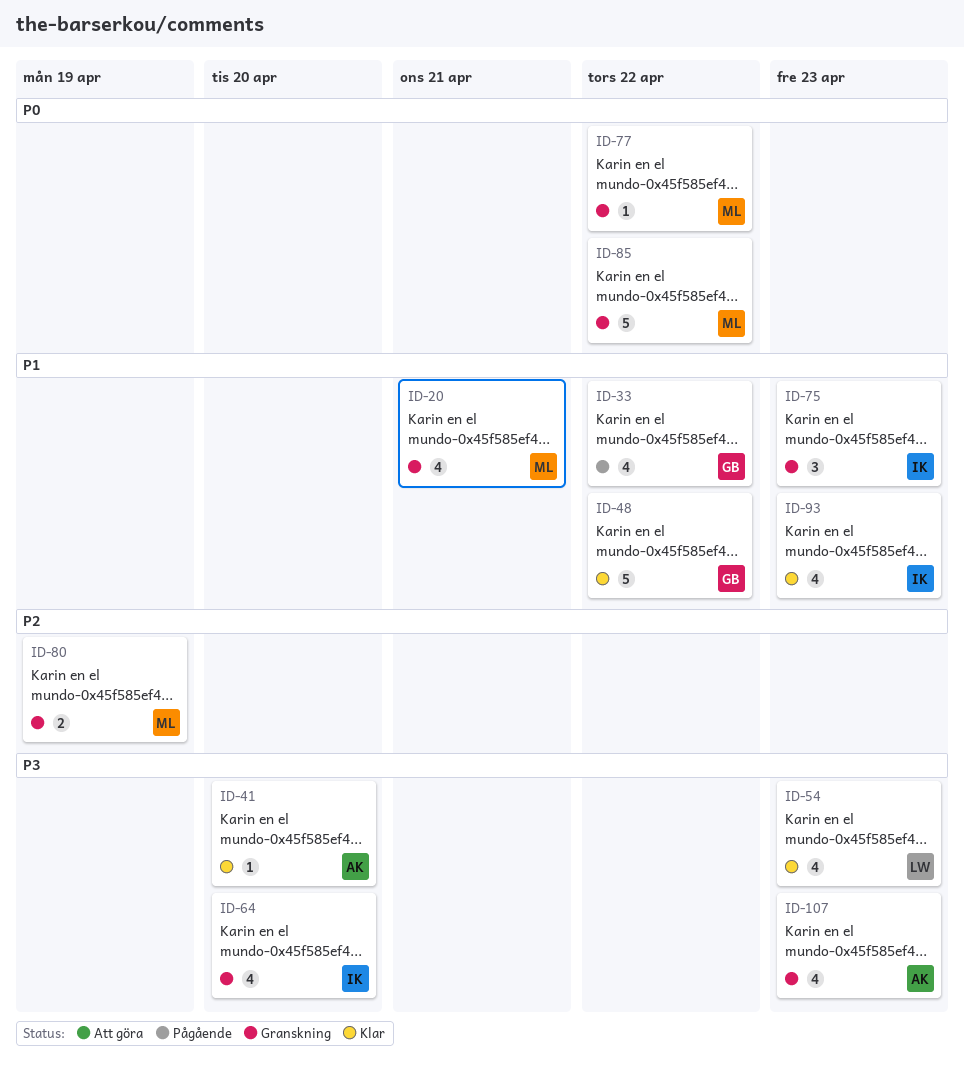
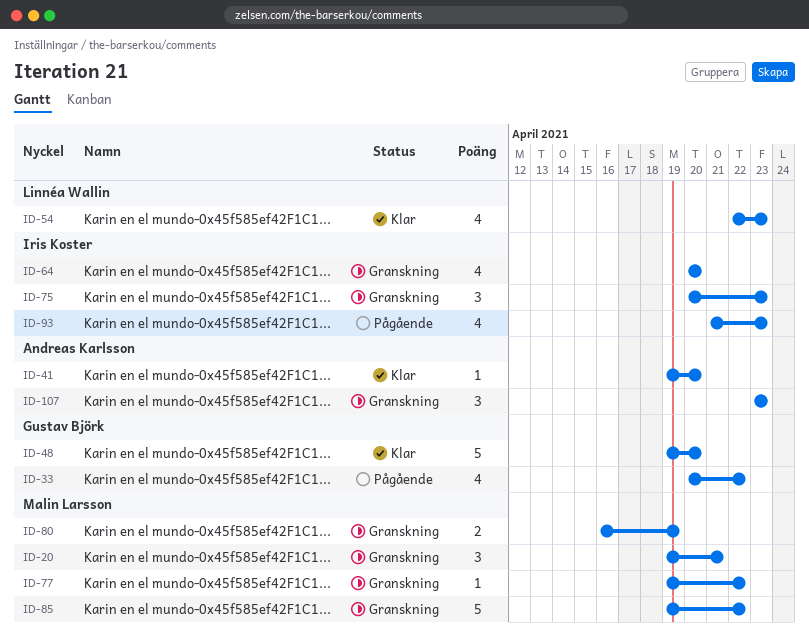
ID-20, estimate: 4 -> 3
ID-48, due: Apr 22 -> Apr 20
ID-93, status: Klar -> Pågående
ID-107, estimate: 4 -> 3

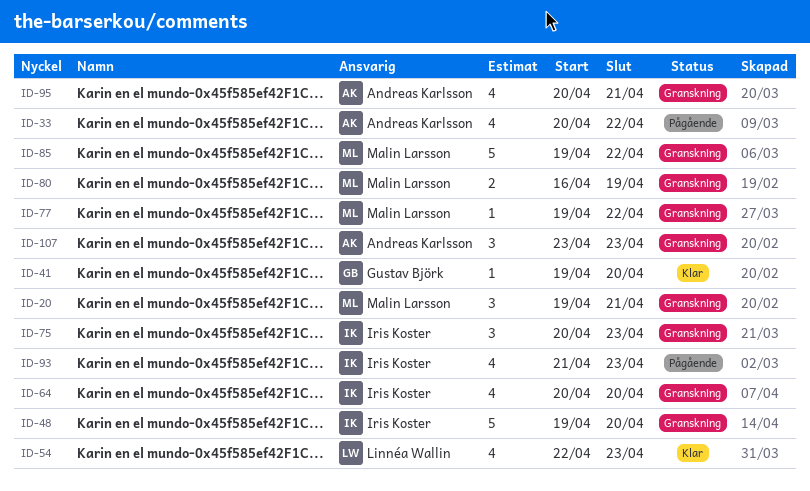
ID-33, owner: Gustav Björk -> Andreas Karlsson
ID-41, owner: Andreas Karlsson -> Gustav Björk
ID-48, status: Klar -> Granskning
ID-48, owner: Gustav Björk -> Iris Koster
ID-95: none -> present

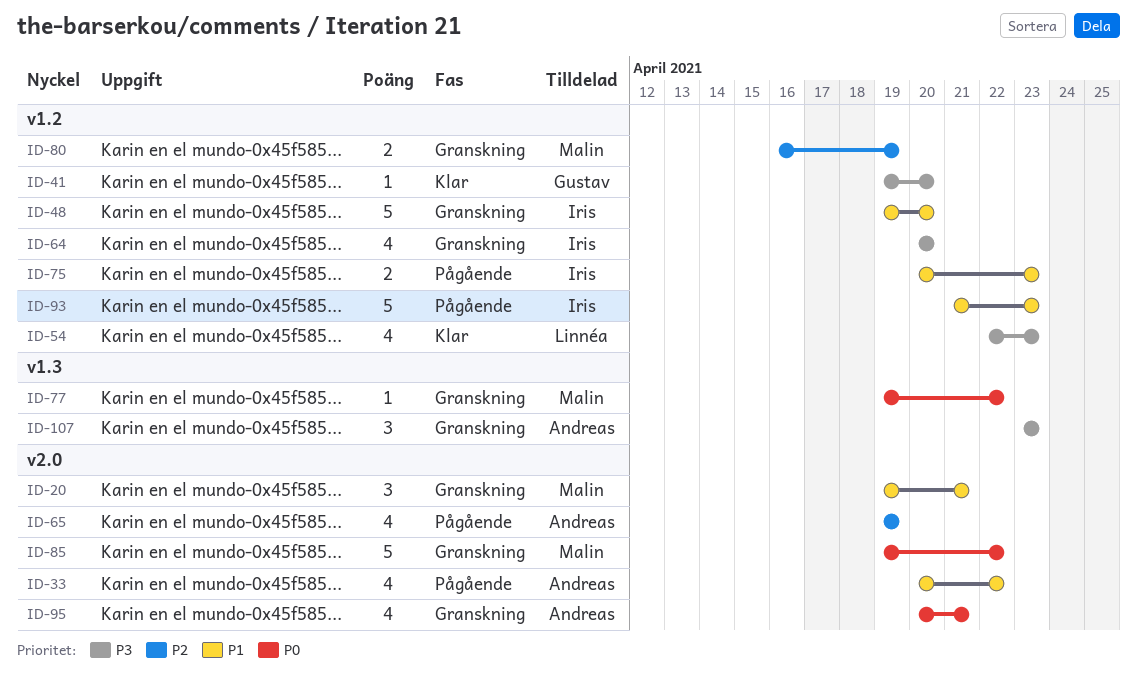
ID-65: none -> present
ID-75, status: Granskning -> Pågående
ID-75, estimate: 3 -> 2
ID-93, estimate: 4 -> 5

